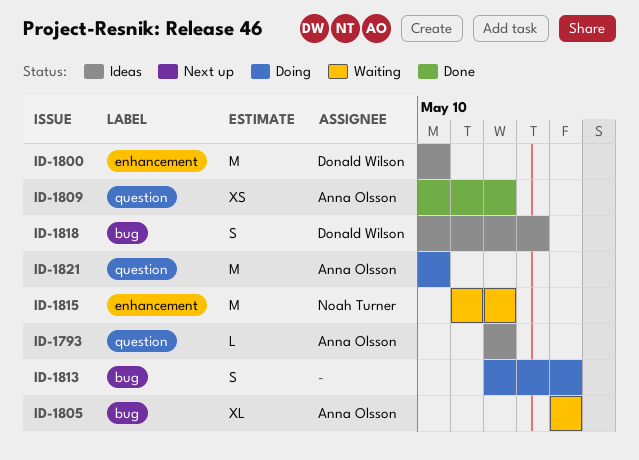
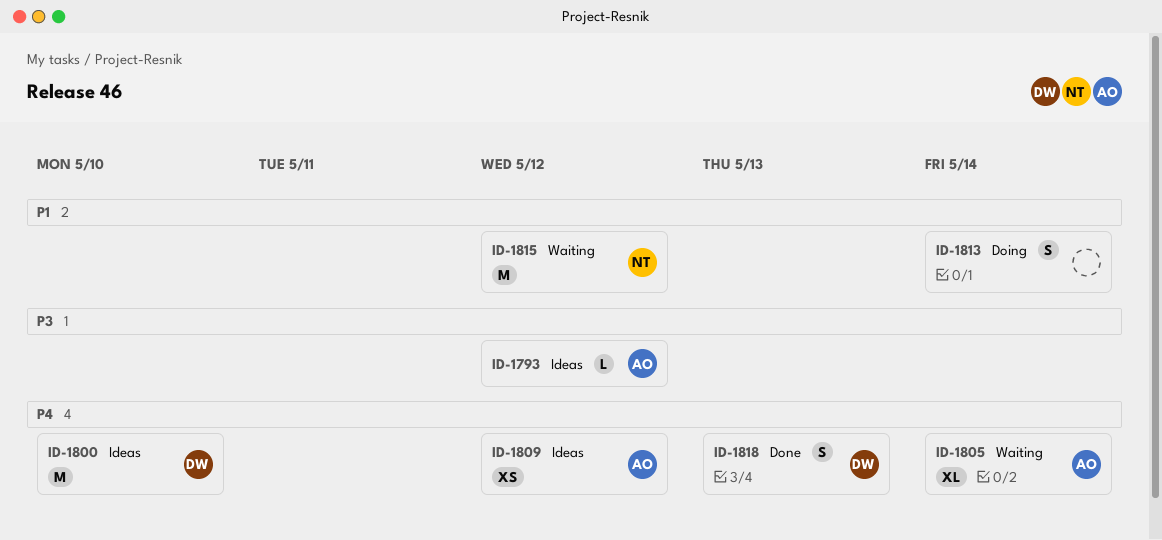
ID-1809, status: Done -> Ideas
ID-1818, status: Ideas -> Done
ID-1821: present -> none

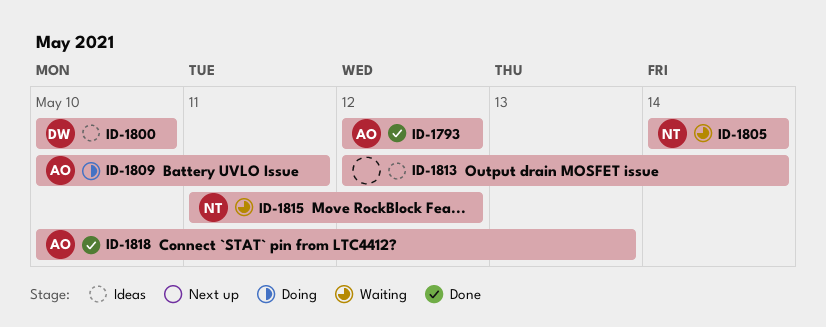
ID-1793, status: Ideas -> Done
ID-1805, owner: AO -> NT
ID-1809, status: Ideas -> Doing
ID-1809, due: May 12 -> May 11
ID-1813, status: Doing -> Ideas
ID-1818, owner: DW -> AO

